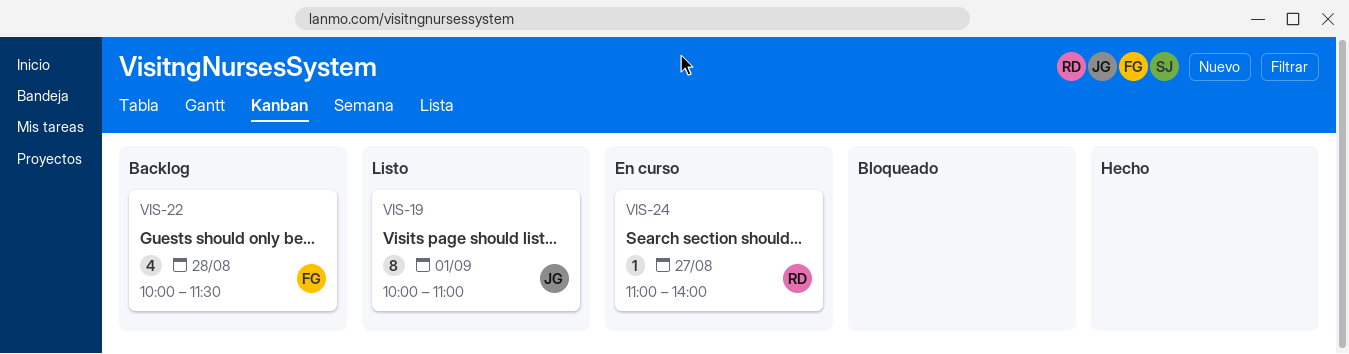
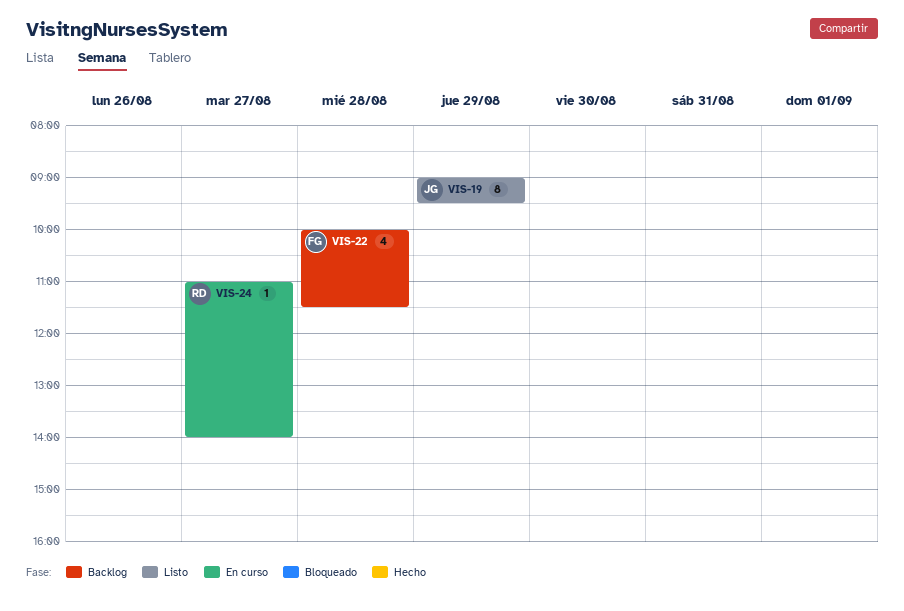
VIS-19, day: Sep 1 -> Aug 29
VIS-19, begins: 10:00 -> 09:00
VIS-19, ends: 11:00 -> 09:30

